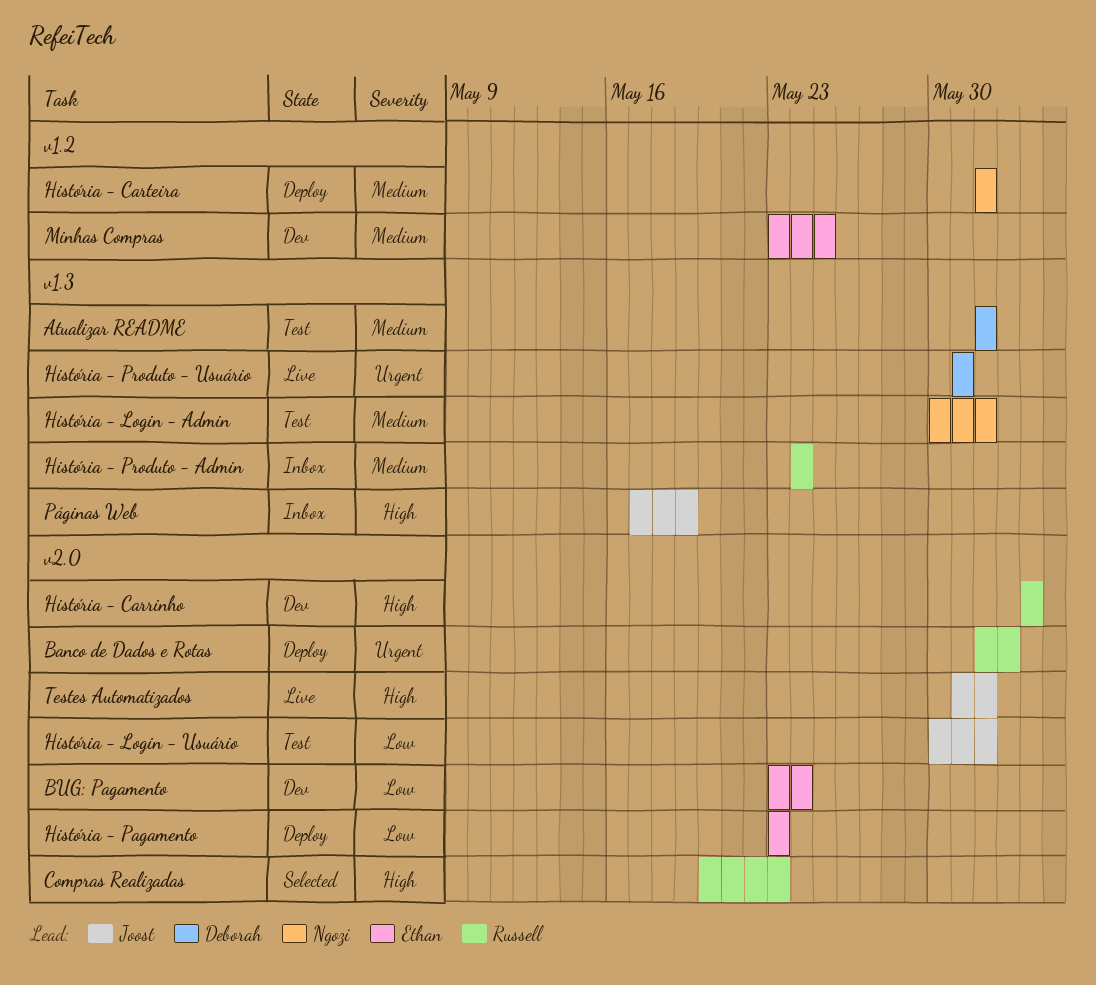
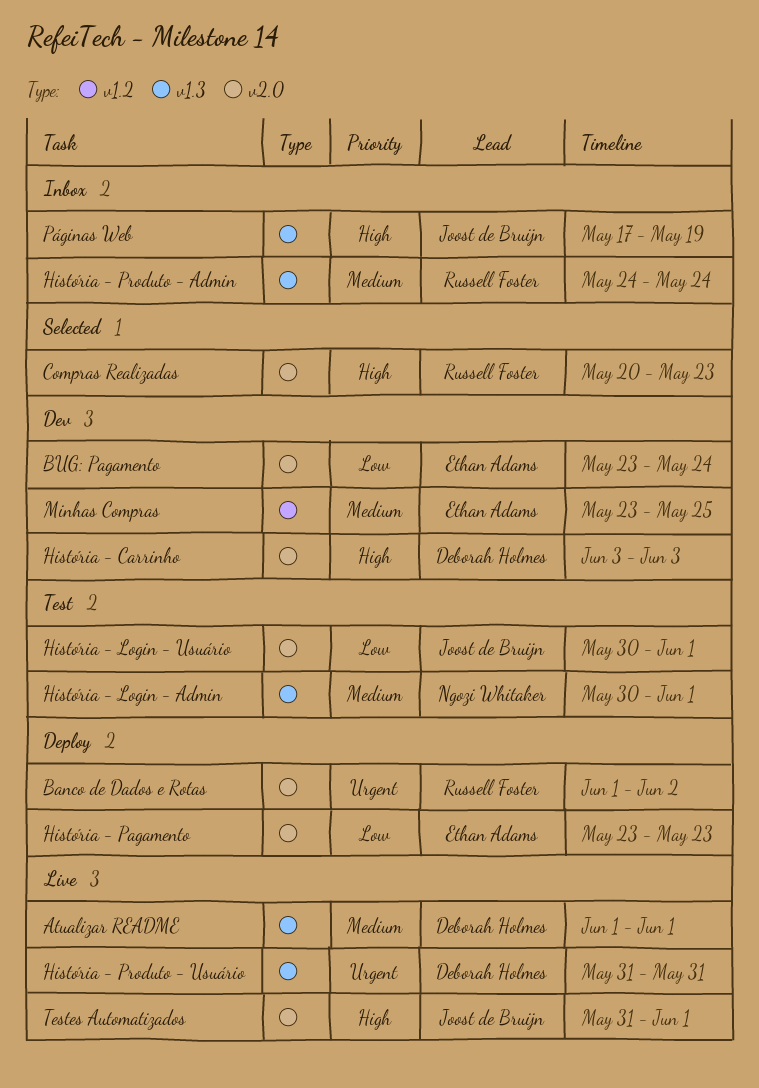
Atualizar README, status: Test -> Live
História - Carrinho, owner: Russell Foster -> Deborah Holmes
História - Carteira: present -> none

